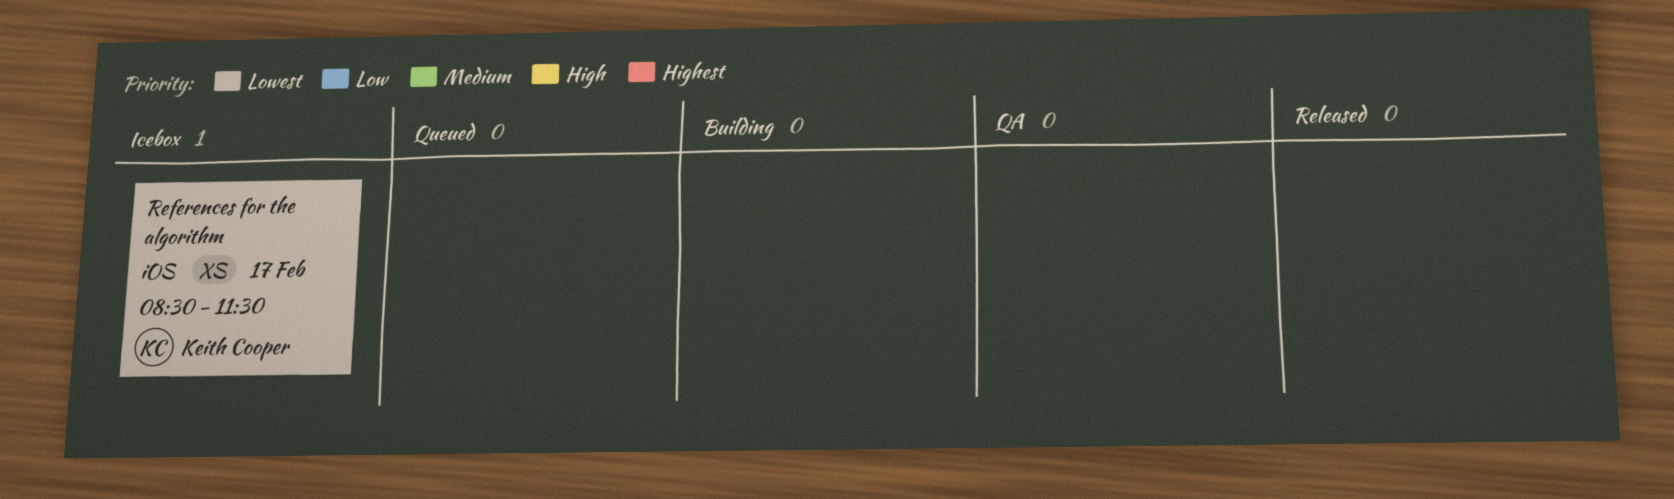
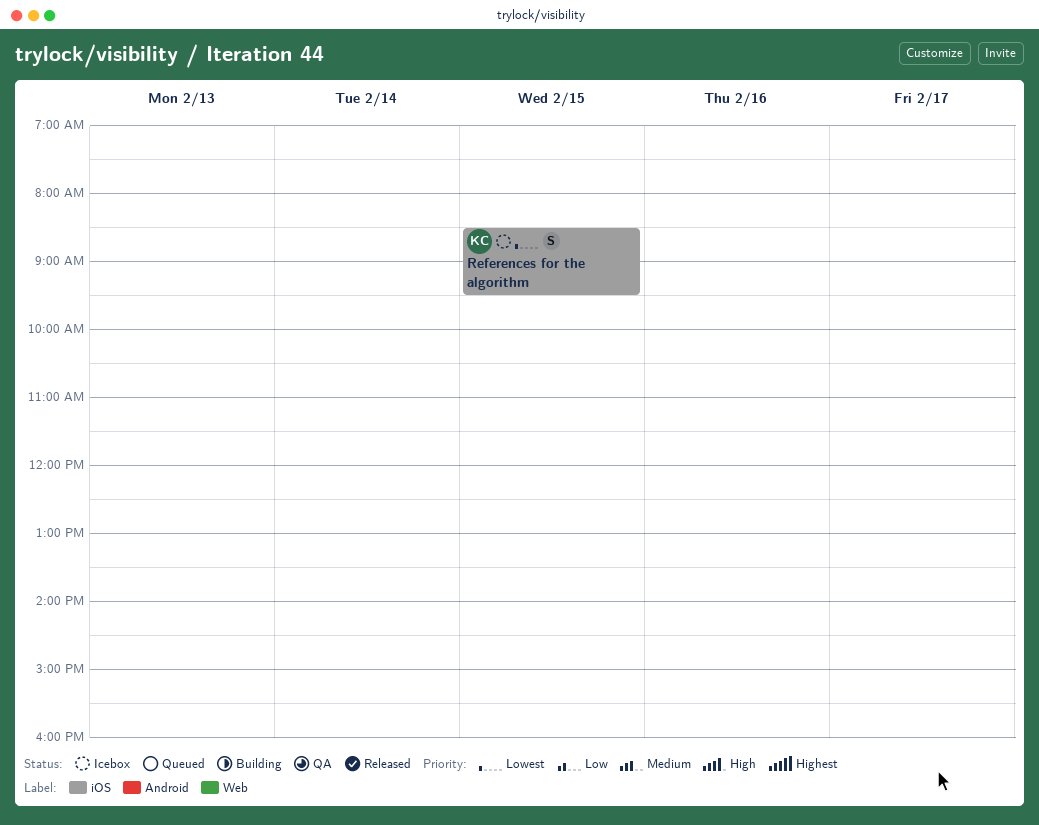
References for the algorithm, estimate: XS -> S
References for the algorithm, day: Feb 17 -> Feb 15
References for the algorithm, ends: 11:30 -> 09:30

